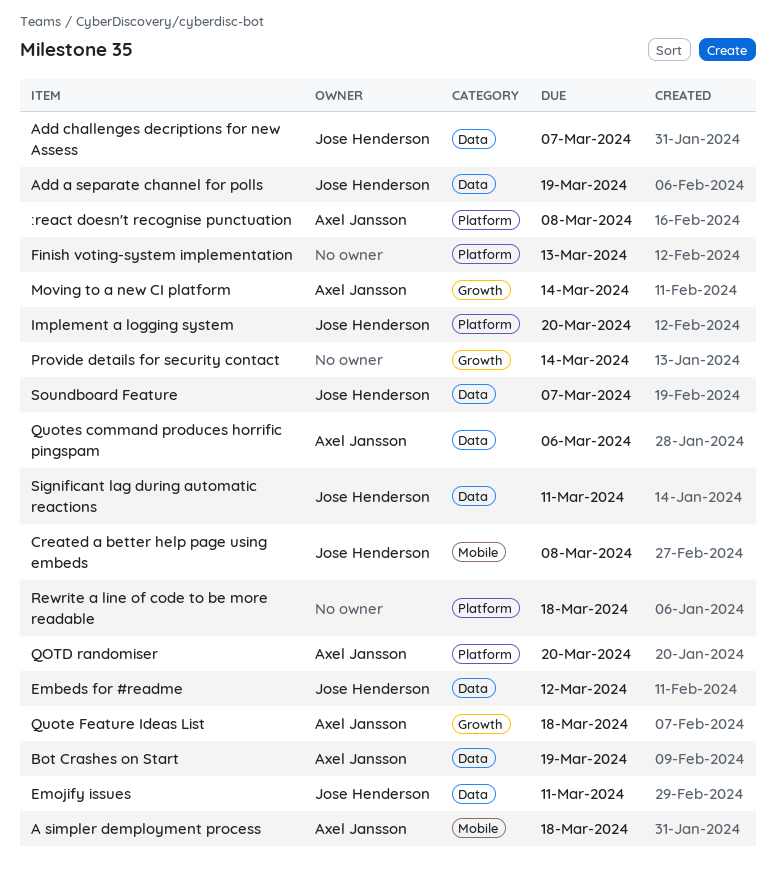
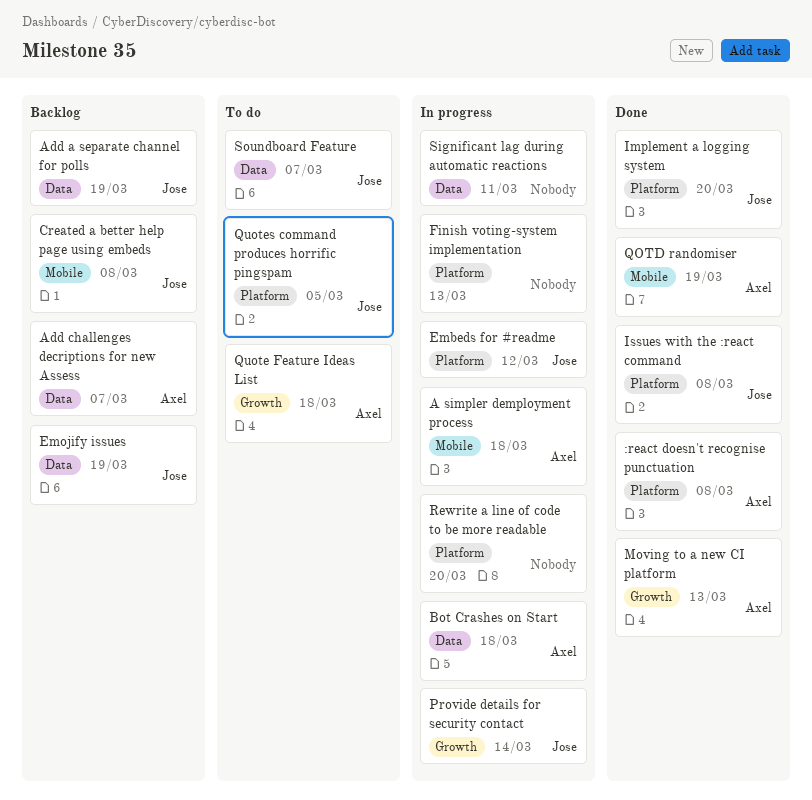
Add challenges decriptions for new Assess, owner: Jose Henderson -> Axel Jansson
Bot Crashes on Start, due: Mar 19 -> Mar 18
Embeds for #readme, label: Data -> Platform
Emojify issues, due: Mar 11 -> Mar 19
Issues with the :react command: none -> present
Moving to a new CI platform, due: Mar 14 -> Mar 13
Provide details for security contact, owner: none -> Jose Henderson
QOTD randomiser, label: Platform -> Mobile
QOTD randomiser, due: Mar 20 -> Mar 19
Quotes command produces horrific pingspam, owner: Axel Jansson -> Jose Henderson
Quotes command produces horrific pingspam, label: Data -> Platform
Quotes command produces horrific pingspam, due: Mar 6 -> Mar 5
Rewrite a line of code to be more readable, due: Mar 18 -> Mar 20
Significant lag during automatic reactions, owner: Jose Henderson -> none

